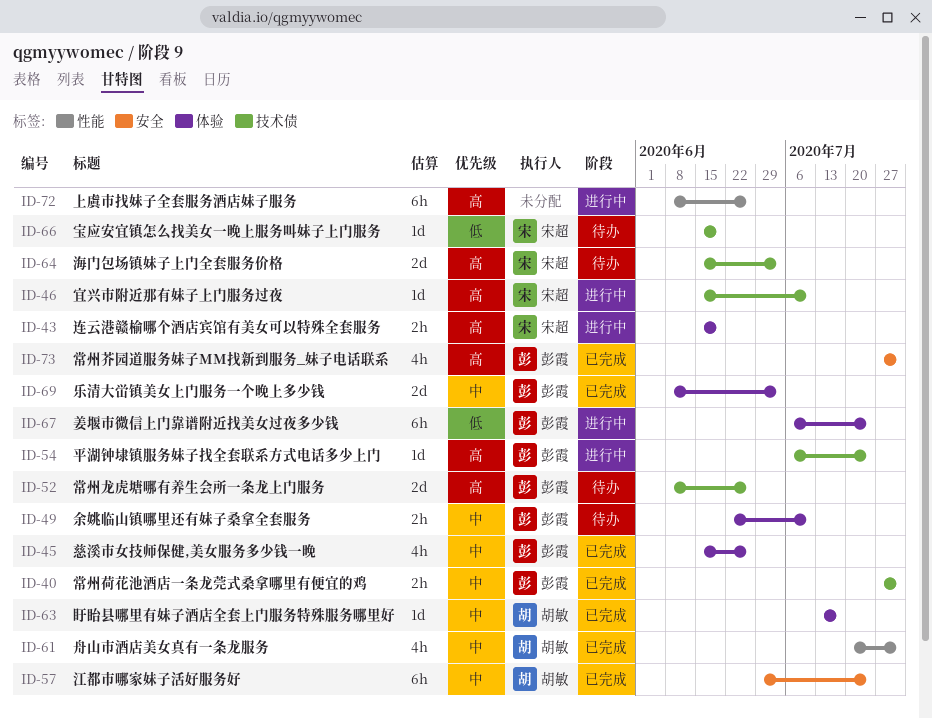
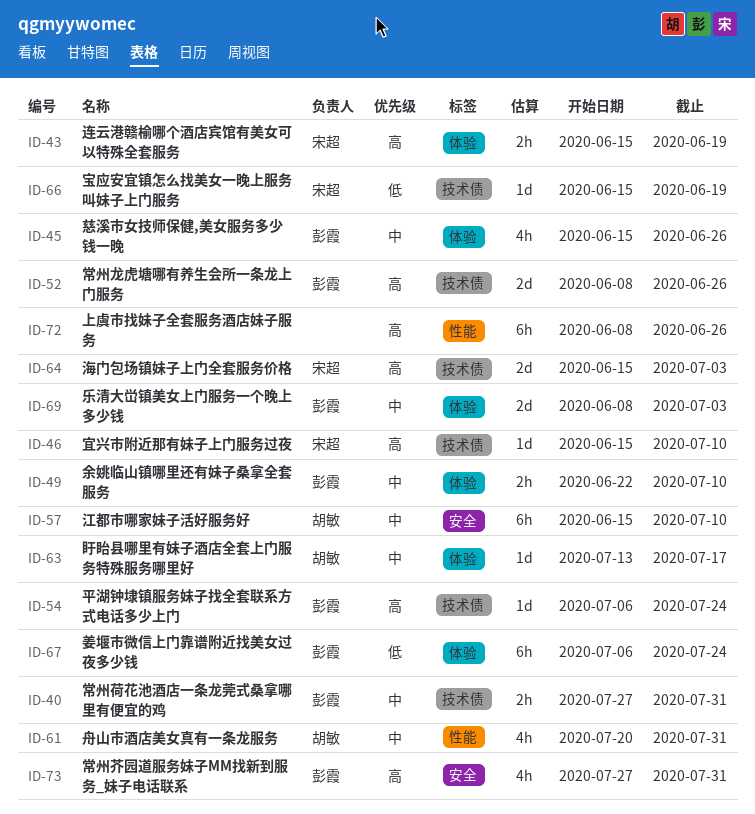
ID-57, start: Jun 29 -> Jun 15
ID-57, due: Jul 24 -> Jul 10

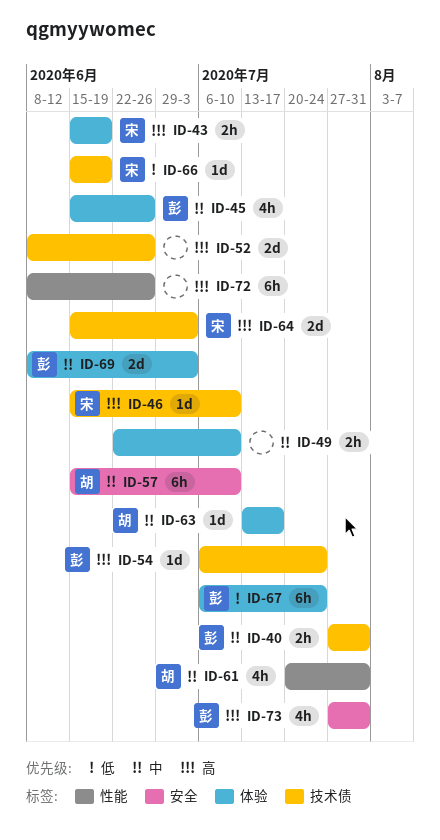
ID-49, owner: 彭霞 -> none
ID-52, owner: 彭霞 -> none

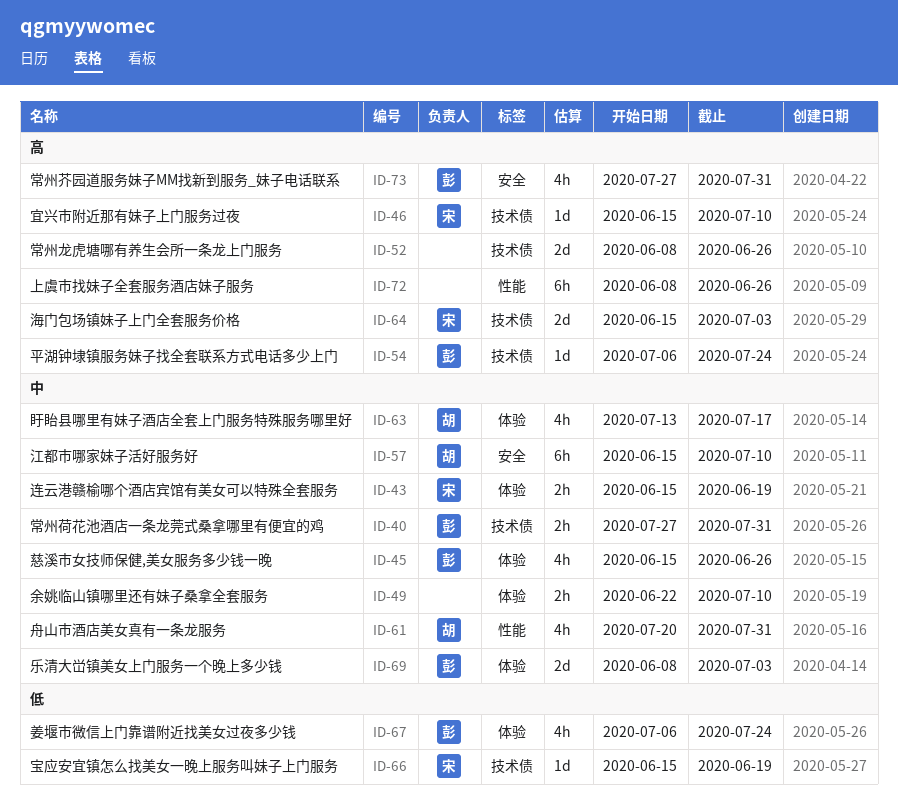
ID-43, priority: 高 -> 中
ID-63, estimate: 1d -> 4h
ID-67, estimate: 6h -> 4h

